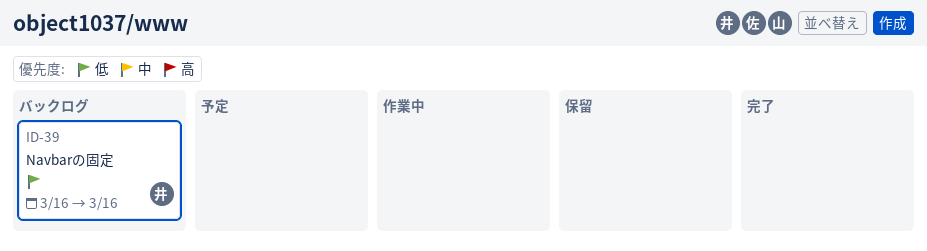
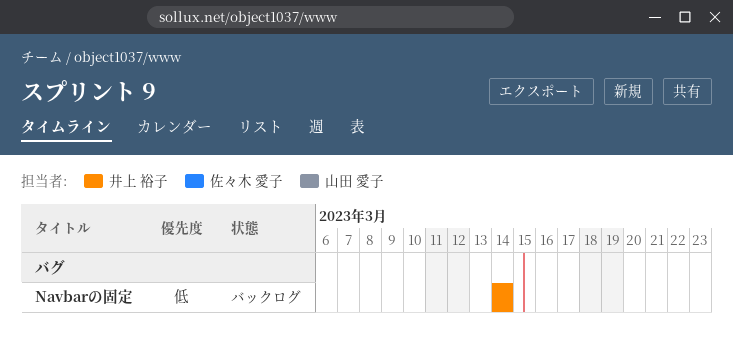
Navbarの固定, start: Mar 16 -> Mar 14
Navbarの固定, due: Mar 16 -> Mar 14

